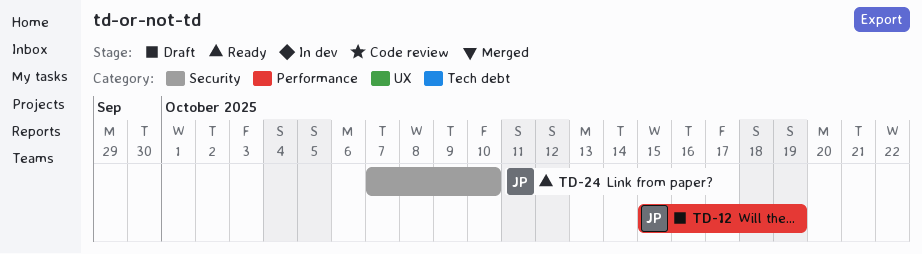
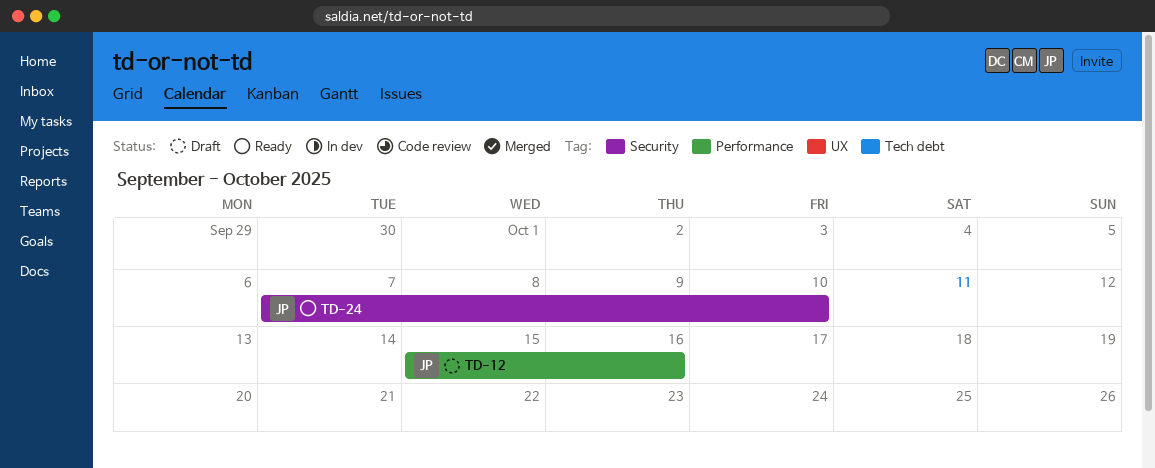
TD-12, due: Oct 19 -> Oct 16

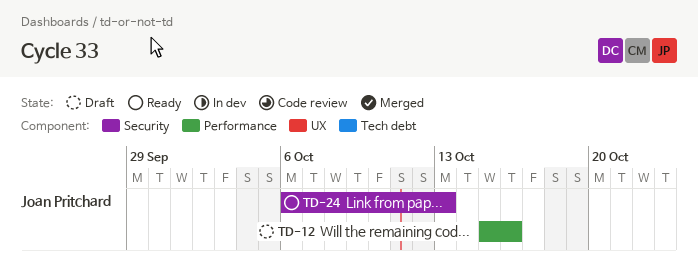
TD-24, start: Oct 7 -> Oct 6
TD-24, due: Oct 10 -> Oct 13

